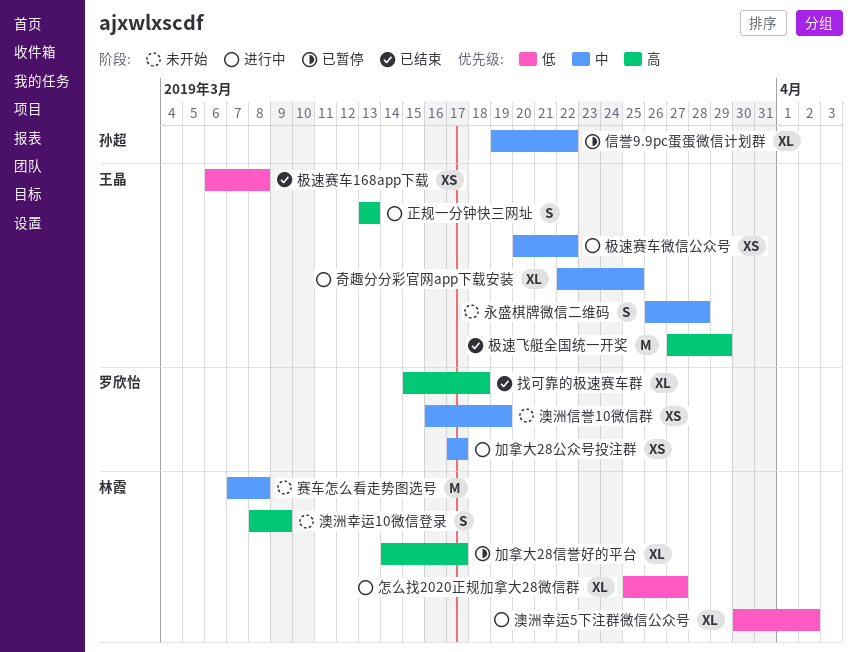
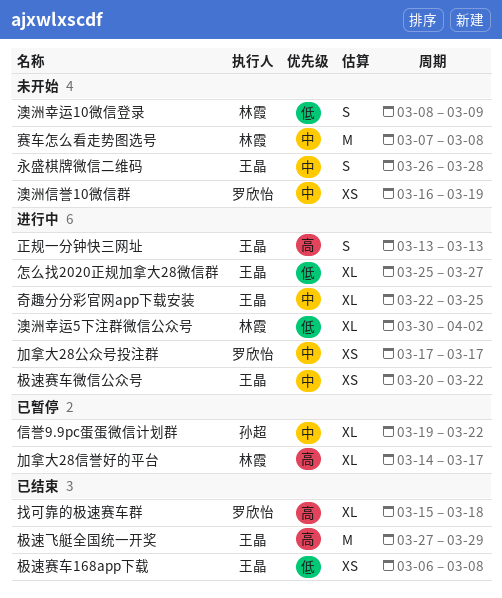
怎么找2020正规加拿大28微信群, owner: 林霞 -> 王晶
澳洲幸运10微信登录, priority: 高 -> 低

